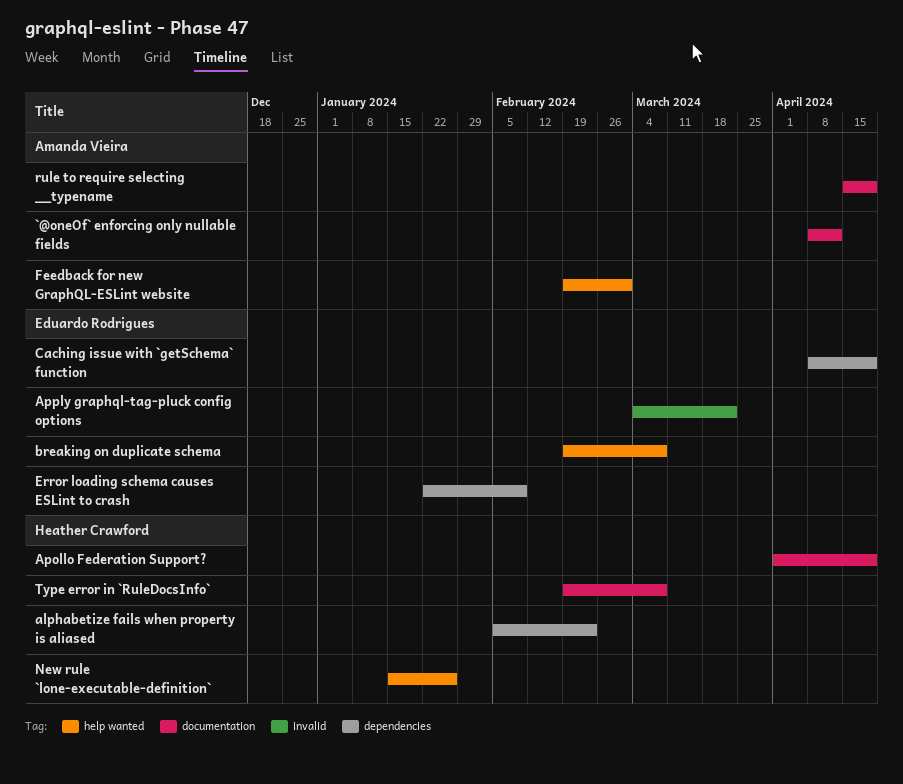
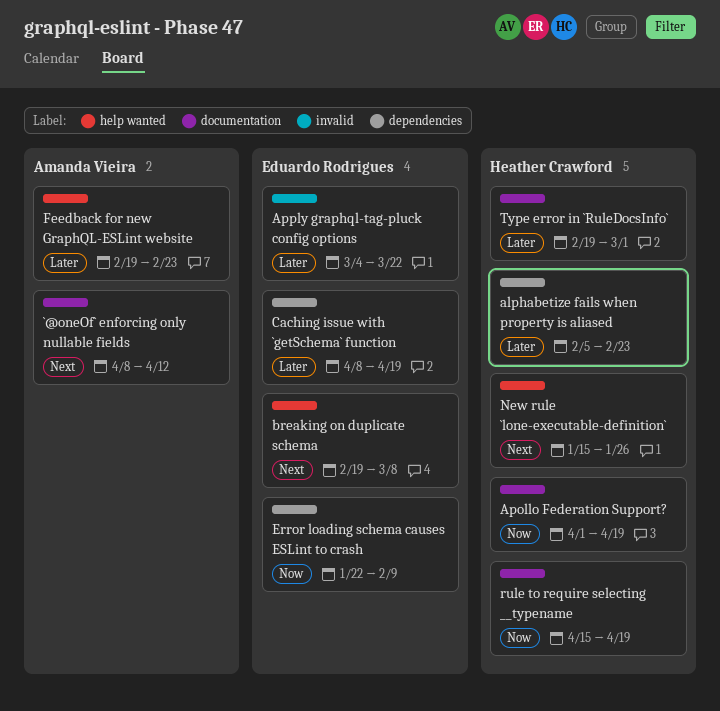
Feedback for new GraphQL-ESLint website, due: Mar 1 -> Feb 23
rule to require selecting __typename, owner: Amanda Vieira -> Heather Crawford
Type error in `RuleDocsInfo`, due: Mar 8 -> Mar 1

